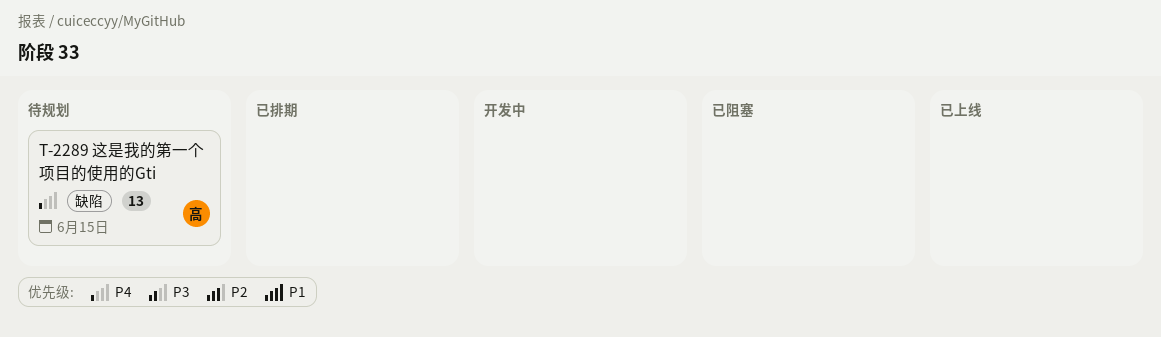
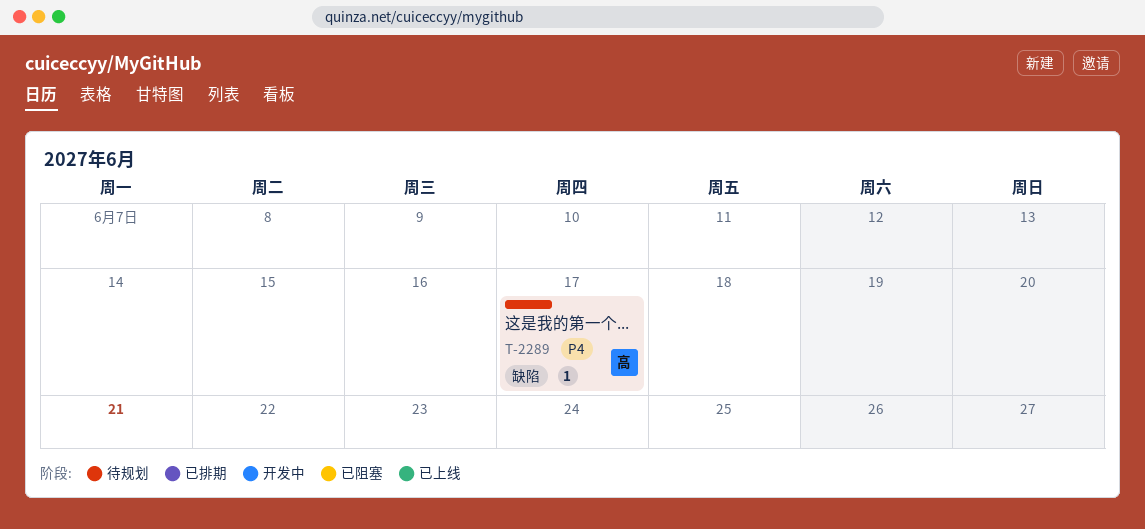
T-2289, estimate: 13 -> 1
T-2289, due: Jun 15 -> Jun 17

